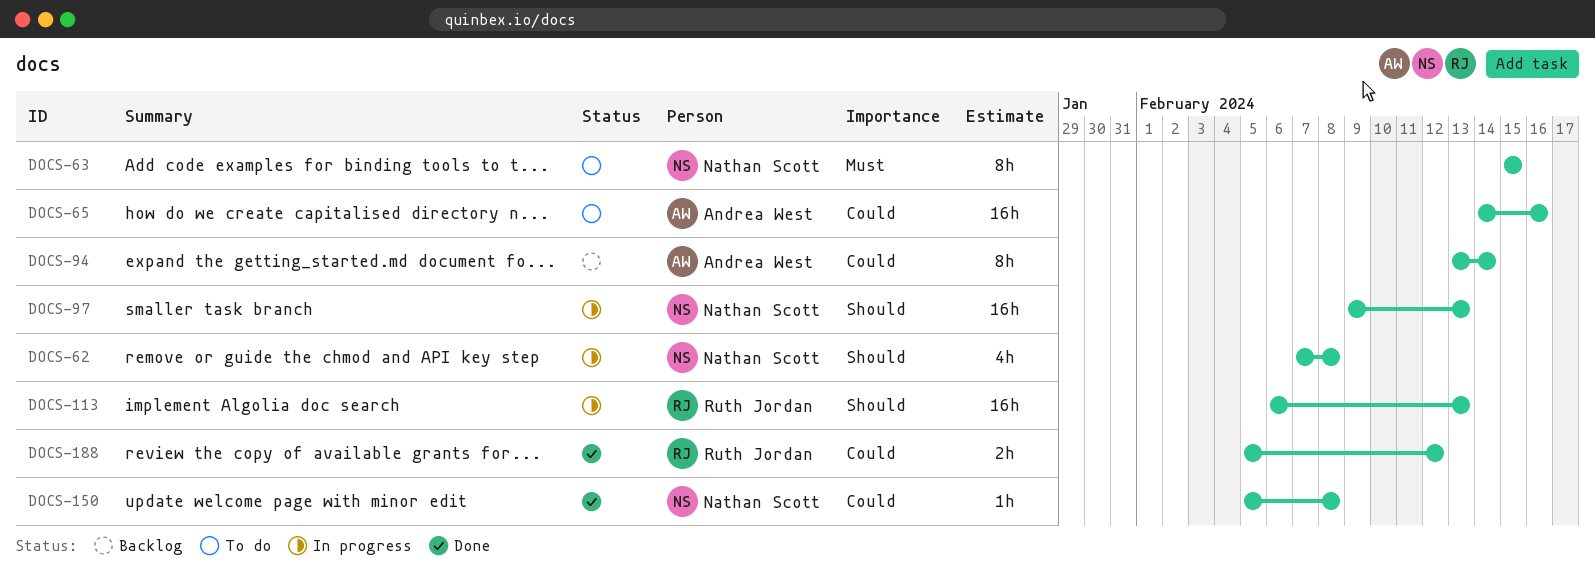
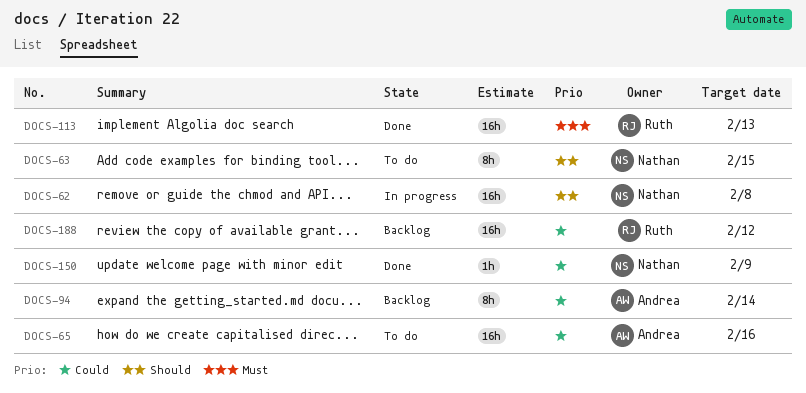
DOCS-62, estimate: 4h -> 16h
DOCS-63, priority: Must -> Should
DOCS-97: present -> none
DOCS-113, status: In progress -> Done
DOCS-113, priority: Should -> Must
DOCS-150, due: Feb 8 -> Feb 9
DOCS-188, status: Done -> Backlog
DOCS-188, estimate: 2h -> 16h

